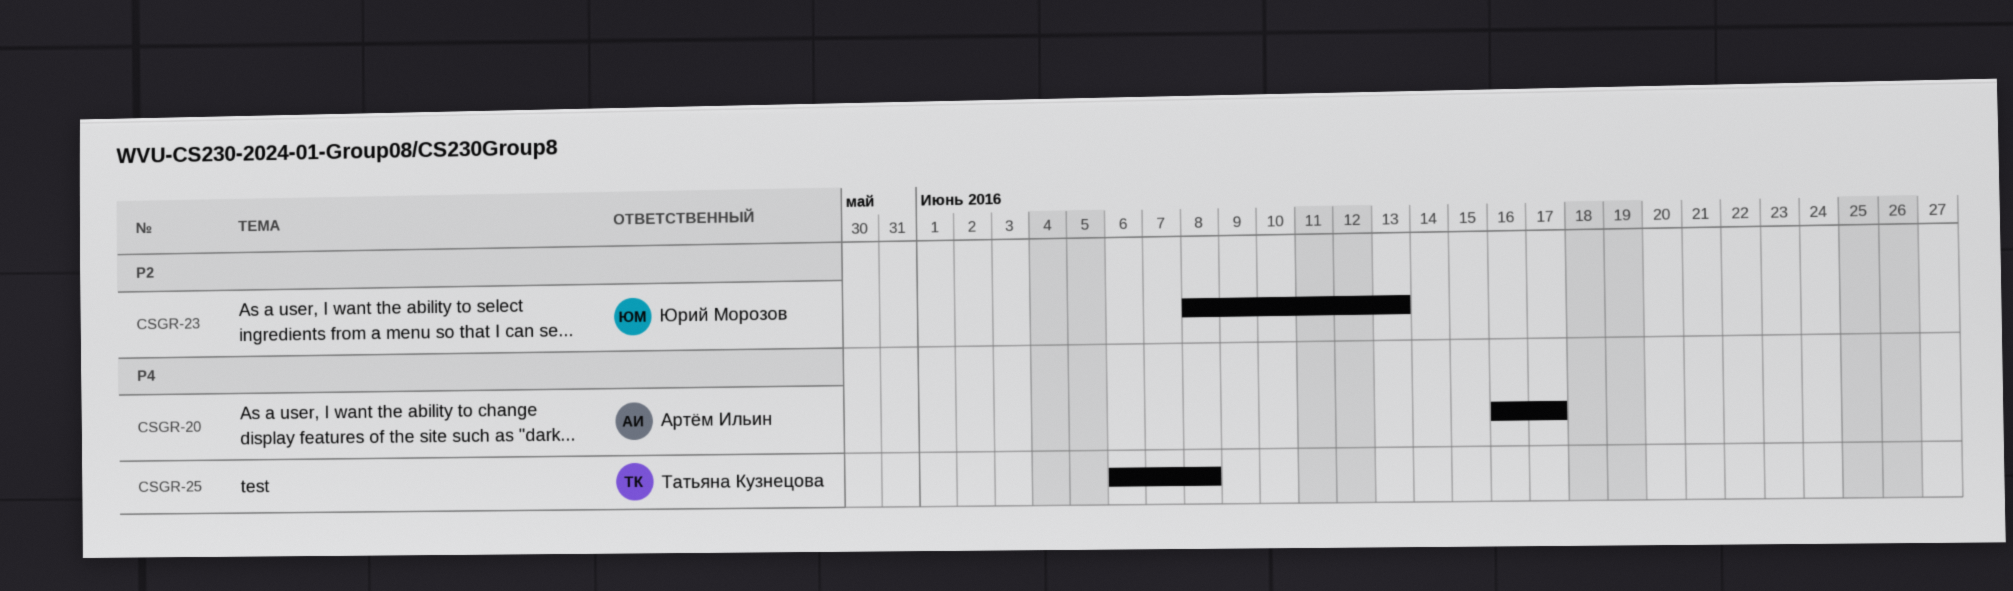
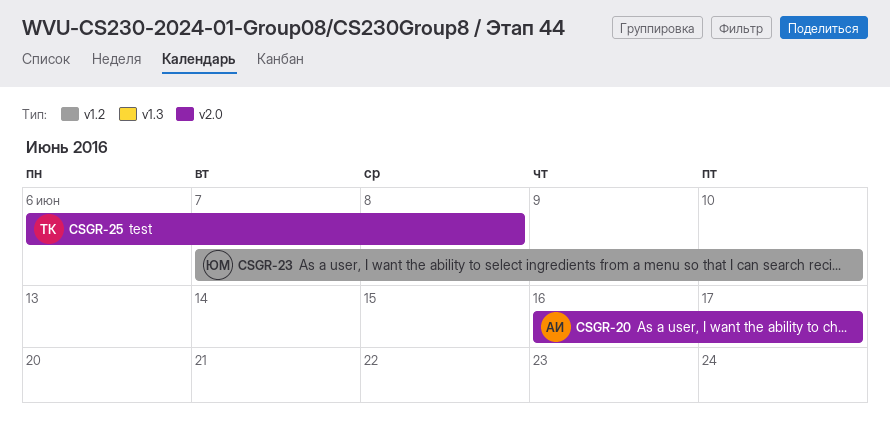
CSGR-23, start: Jun 8 -> Jun 7
CSGR-23, due: Jun 13 -> Jun 10

